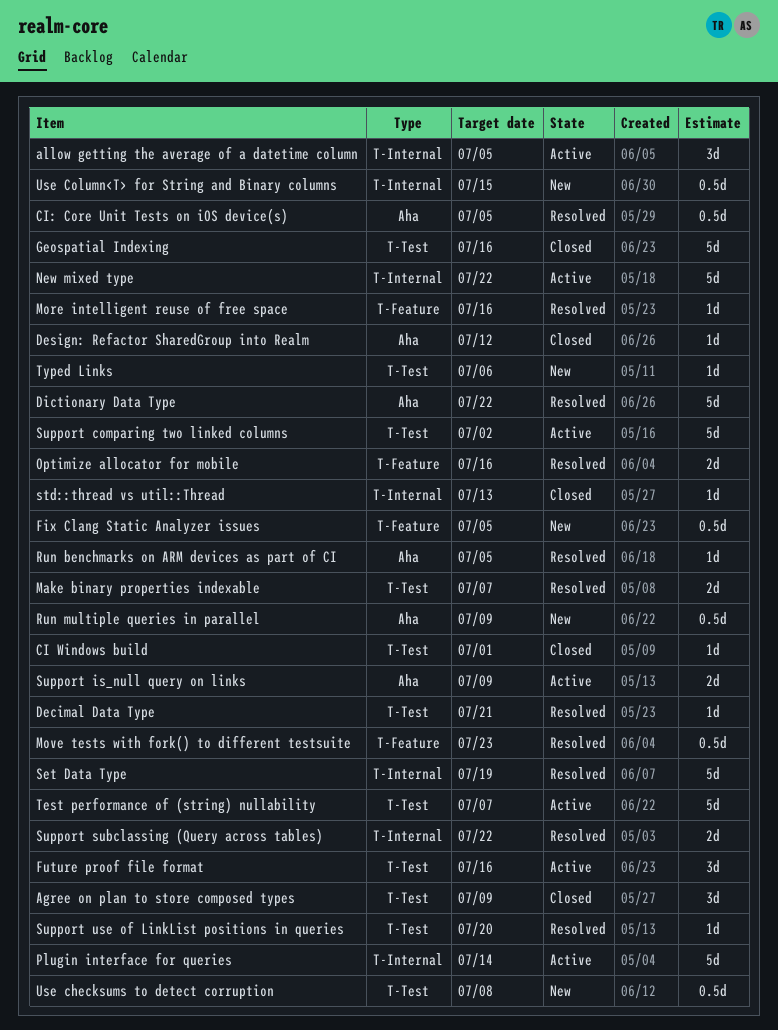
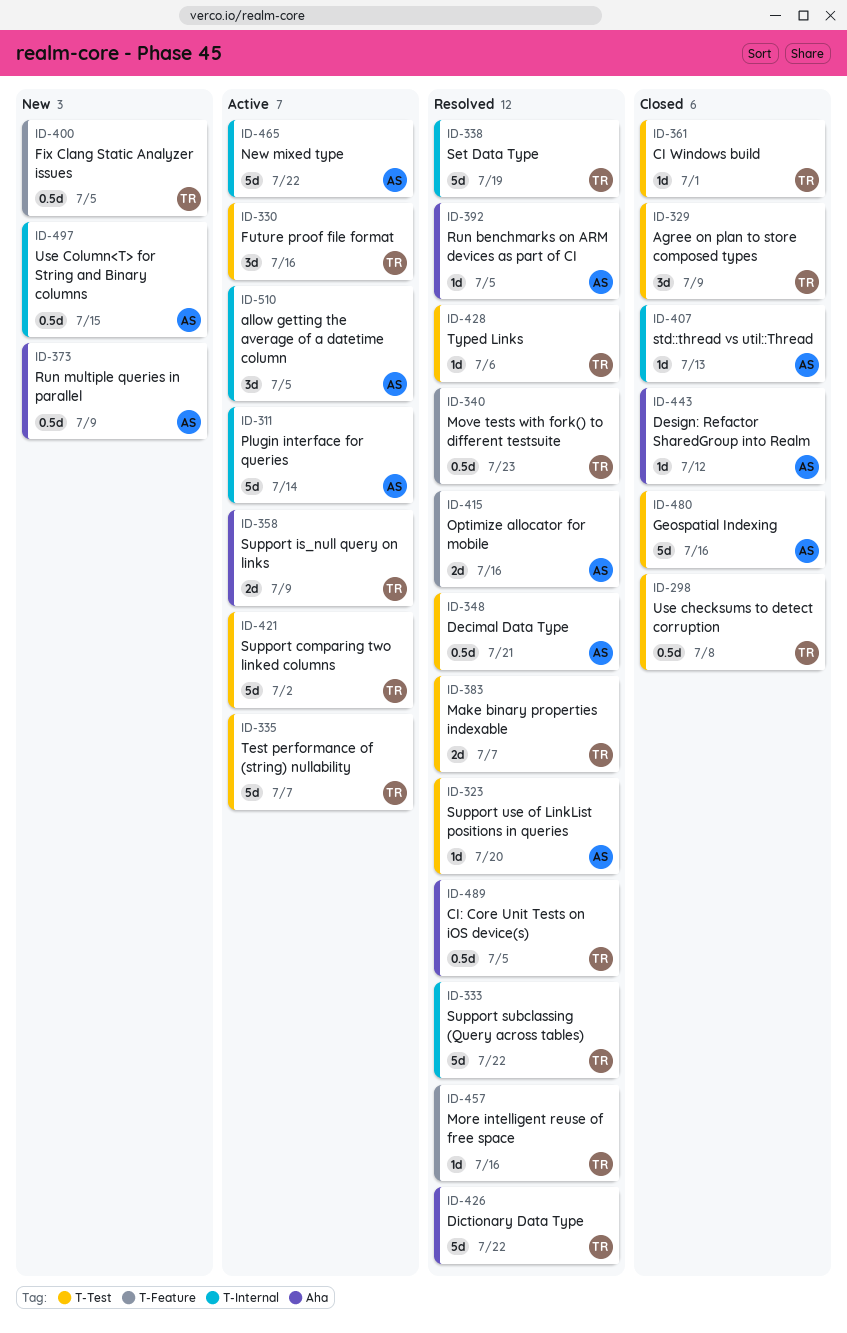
Decimal Data Type, estimate: 1d -> 0.5d
Support subclassing (Query across tables), estimate: 2d -> 5d
Typed Links, status: New -> Resolved
Use checksums to detect corruption, status: New -> Closed

